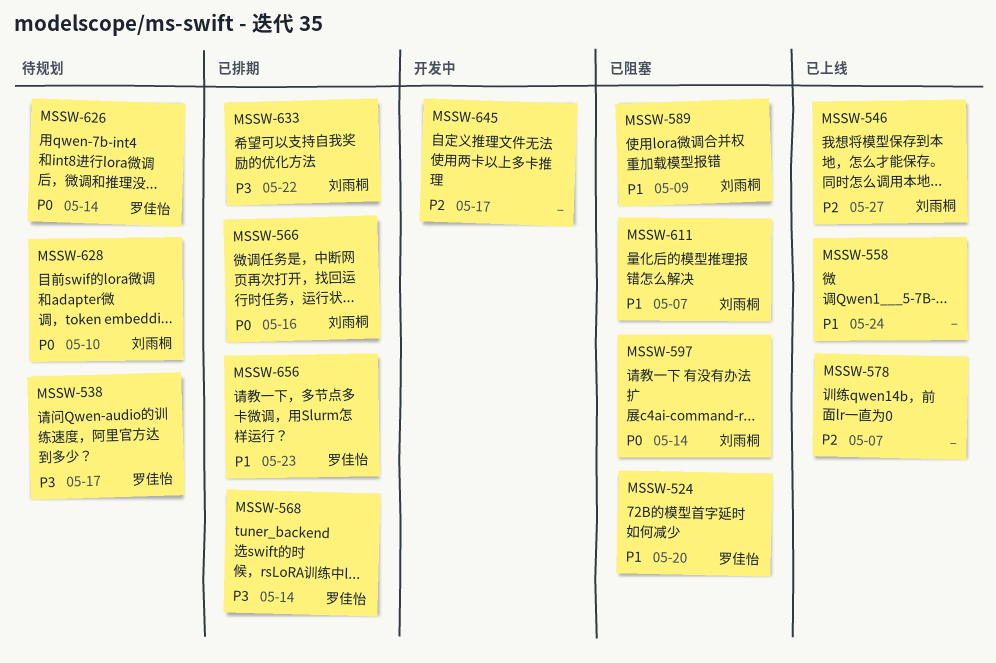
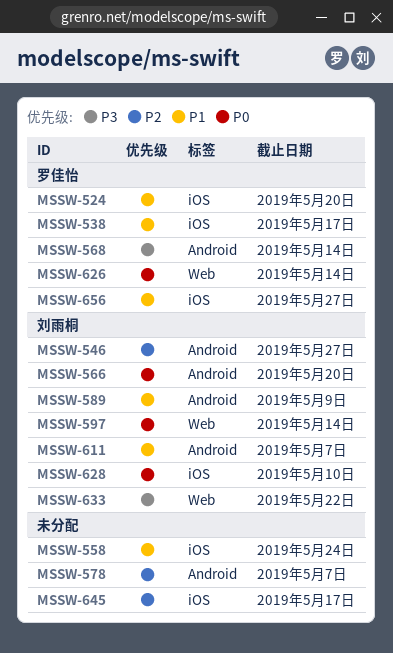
MSSW-538, priority: P3 -> P1
MSSW-566, due: May 16 -> May 20
MSSW-656, due: May 23 -> May 27

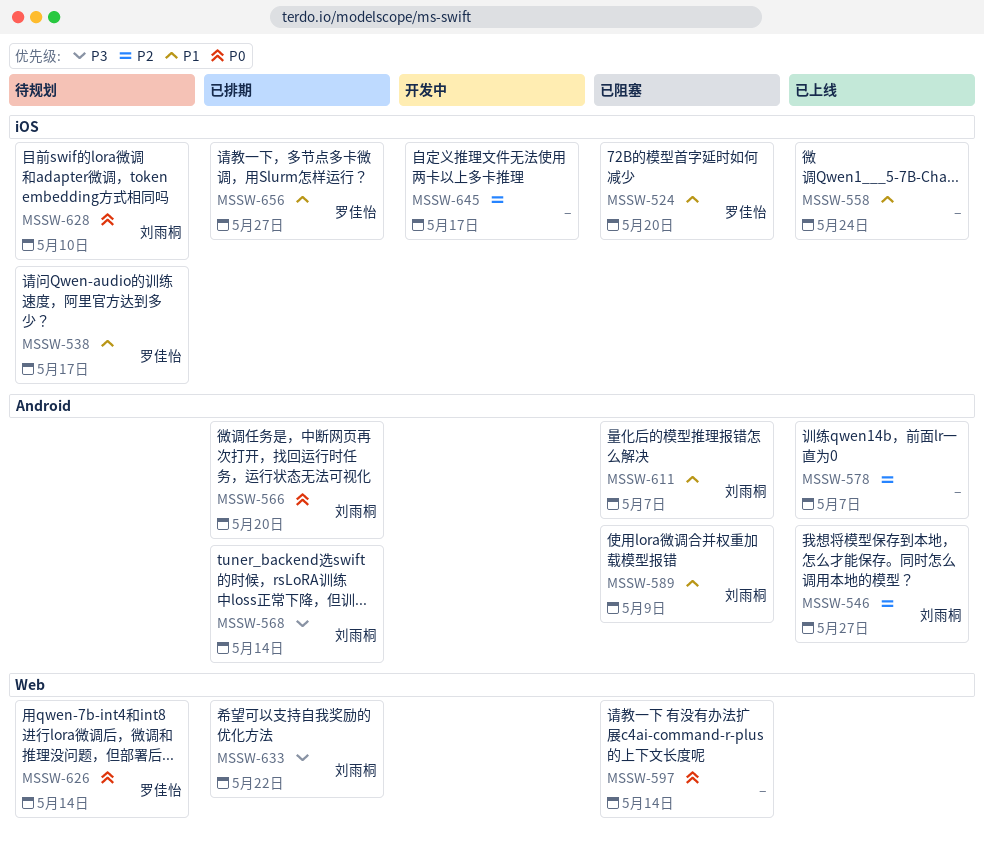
MSSW-568, owner: 罗佳怡 -> 刘雨桐
MSSW-597, owner: 刘雨桐 -> none

